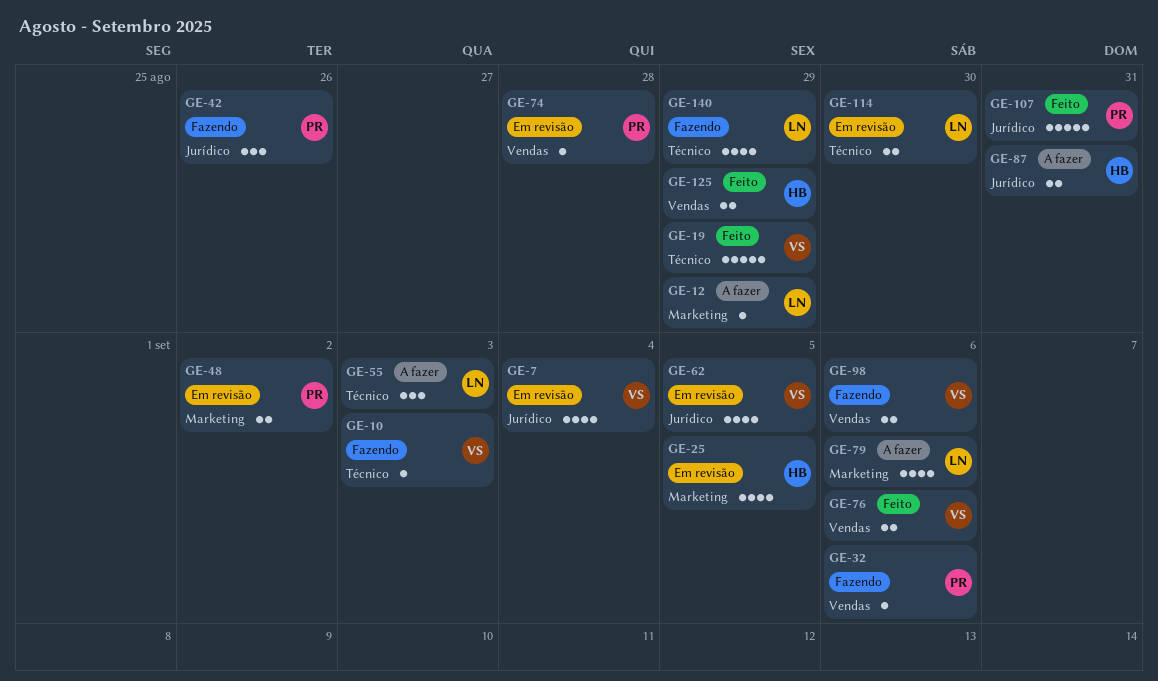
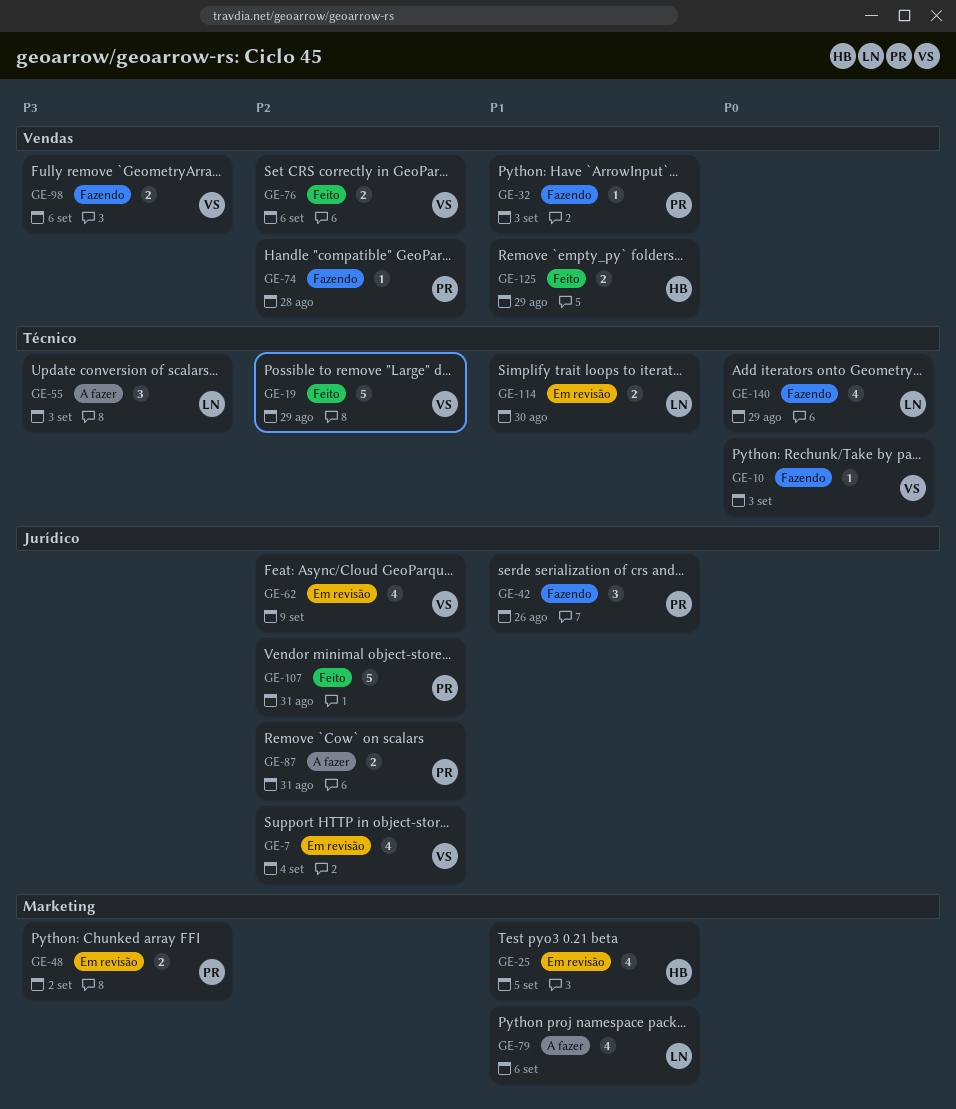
GE-12: present -> none
GE-32, due: Sep 6 -> Sep 3
GE-62, due: Sep 5 -> Sep 9
GE-74, status: Em revisão -> Fazendo
GE-87, owner: HB -> PR

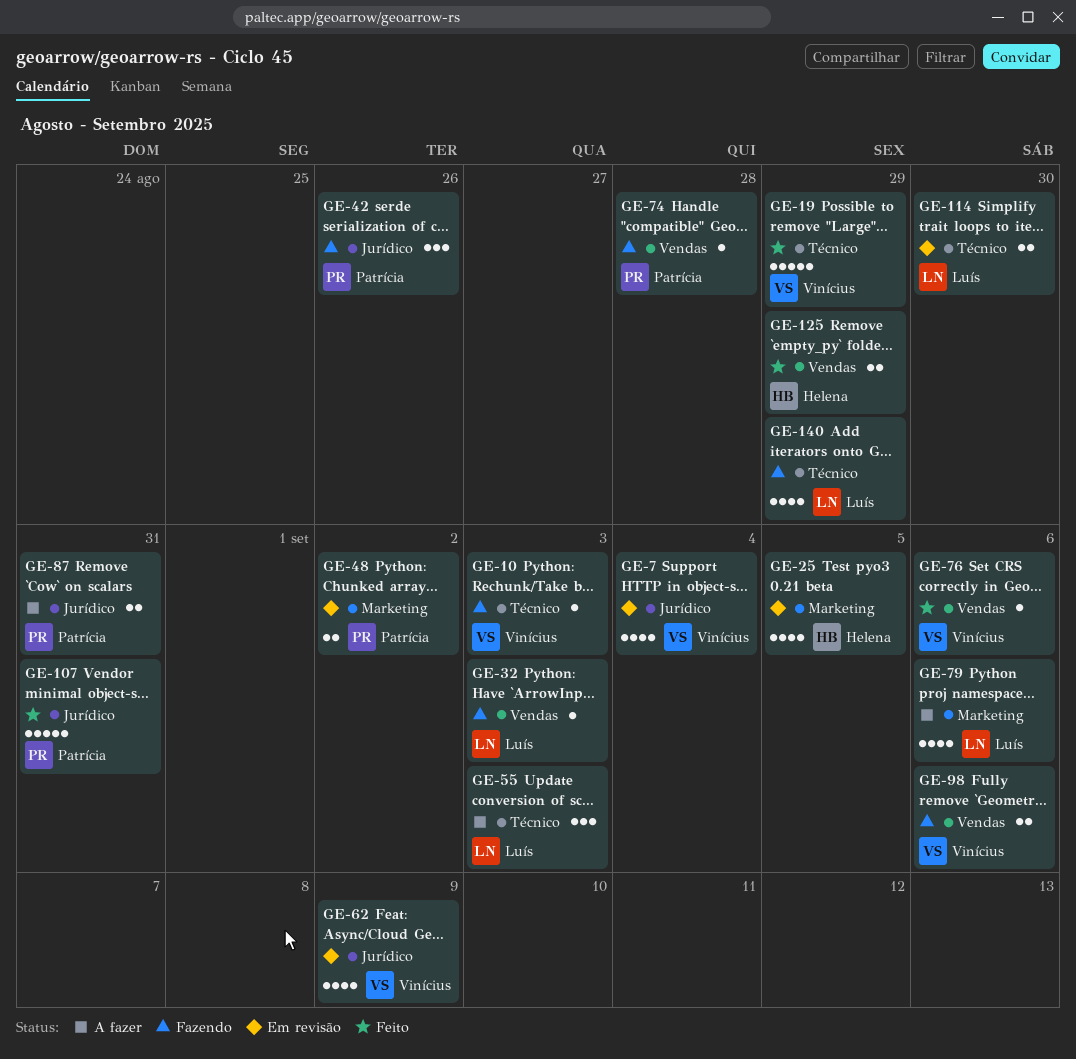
GE-32, owner: Patrícia -> Luís
GE-76, estimate: 2 -> 1

